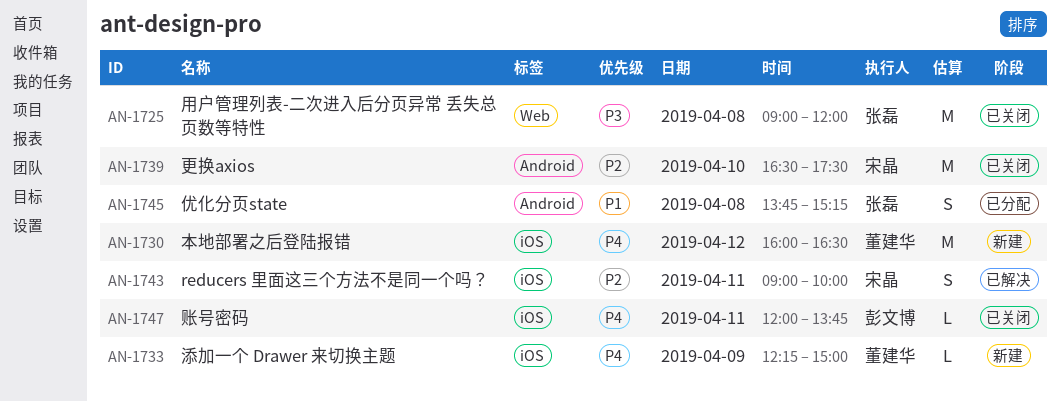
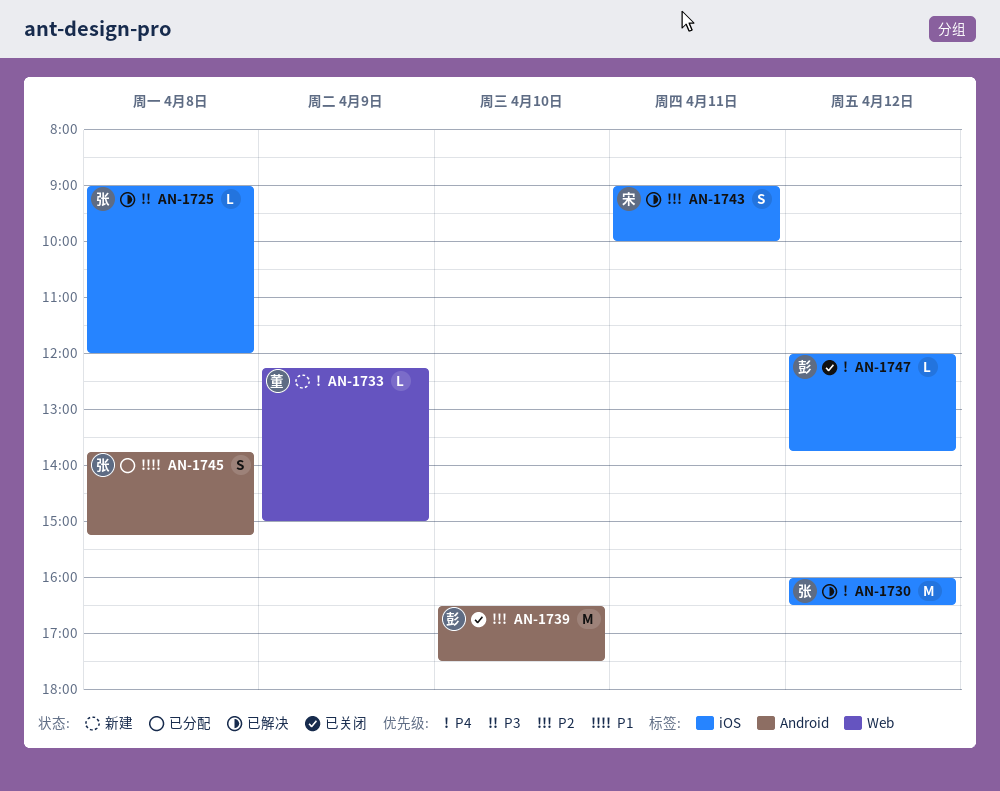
AN-1725, status: 已关闭 -> 已解决
AN-1725, label: Web -> iOS
AN-1725, estimate: M -> L
AN-1730, status: 新建 -> 已解决
AN-1730, owner: 董建华 -> 张磊
AN-1733, label: iOS -> Web
AN-1739, owner: 宋晶 -> 彭文博
AN-1747, day: Apr 11 -> Apr 12

